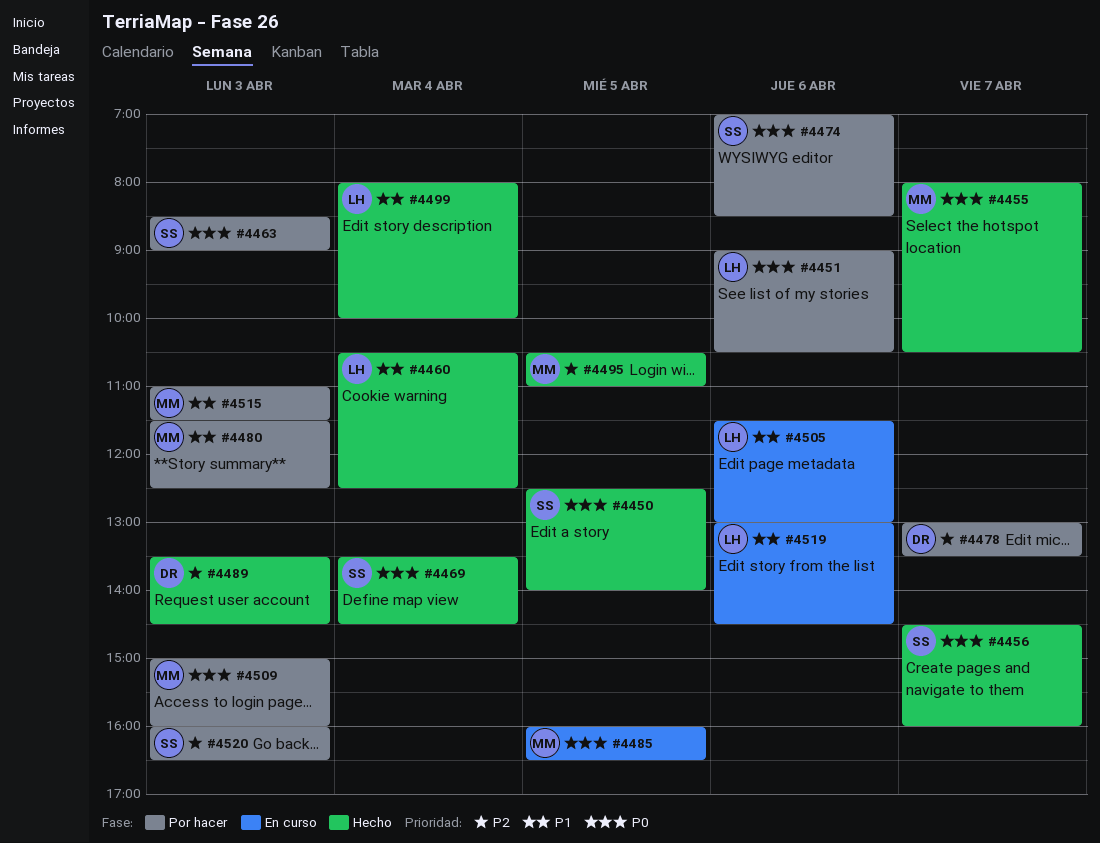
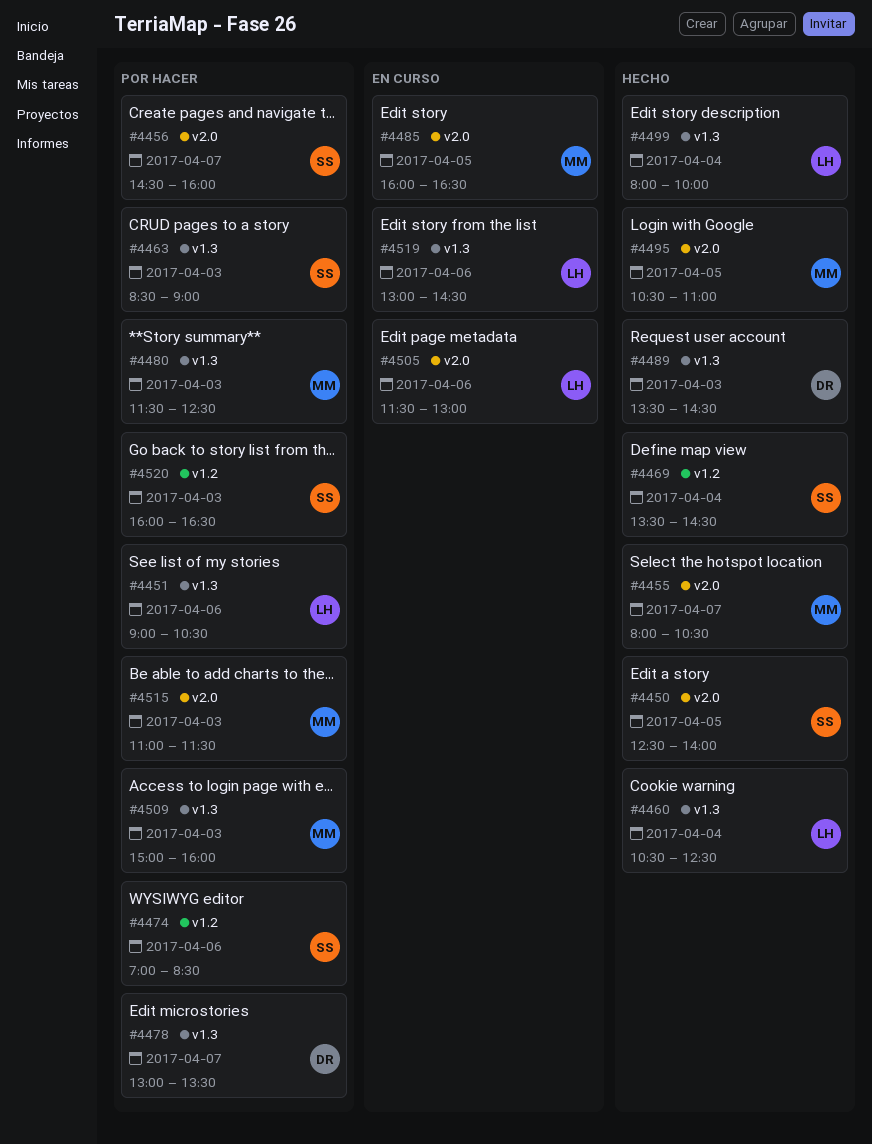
#4456, status: Hecho -> Por hacer

